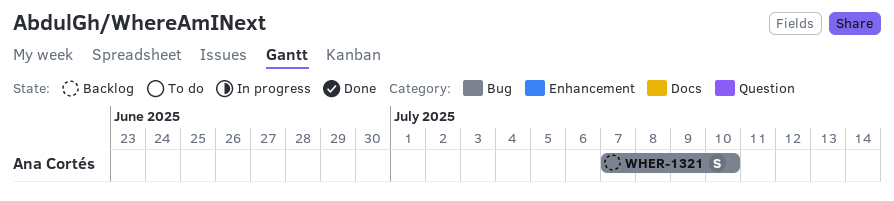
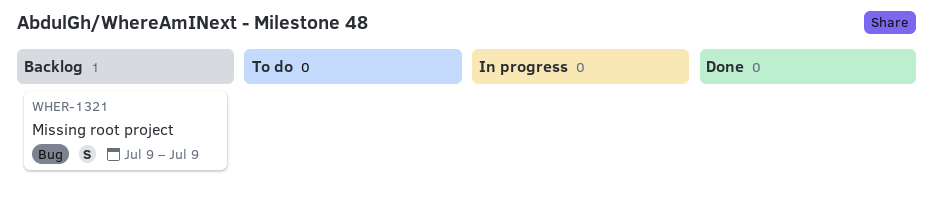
WHER-1321, start: Jul 7 -> Jul 9
WHER-1321, due: Jul 10 -> Jul 9

